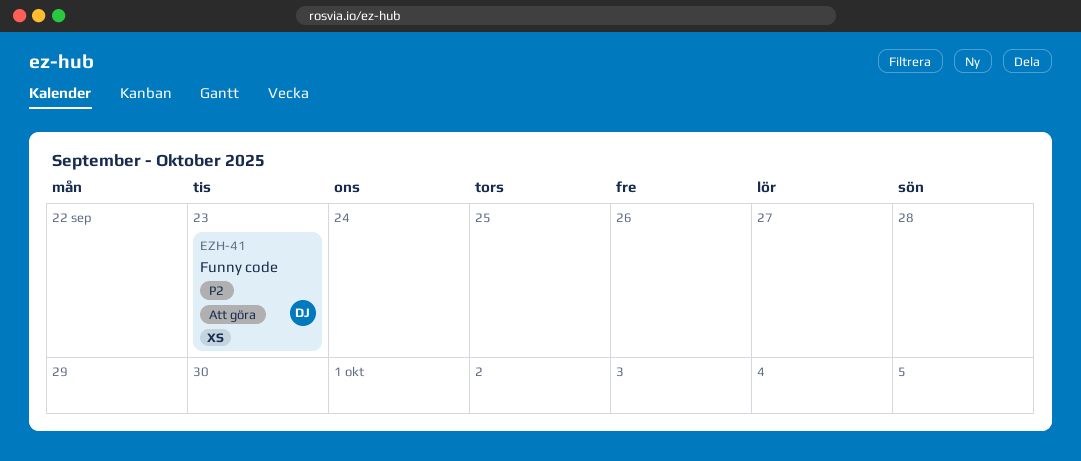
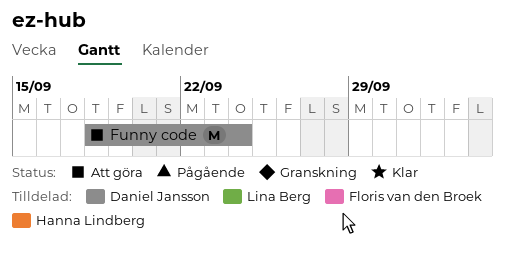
Funny code, estimate: XS -> M
Funny code, due: Sep 23 -> Sep 24

